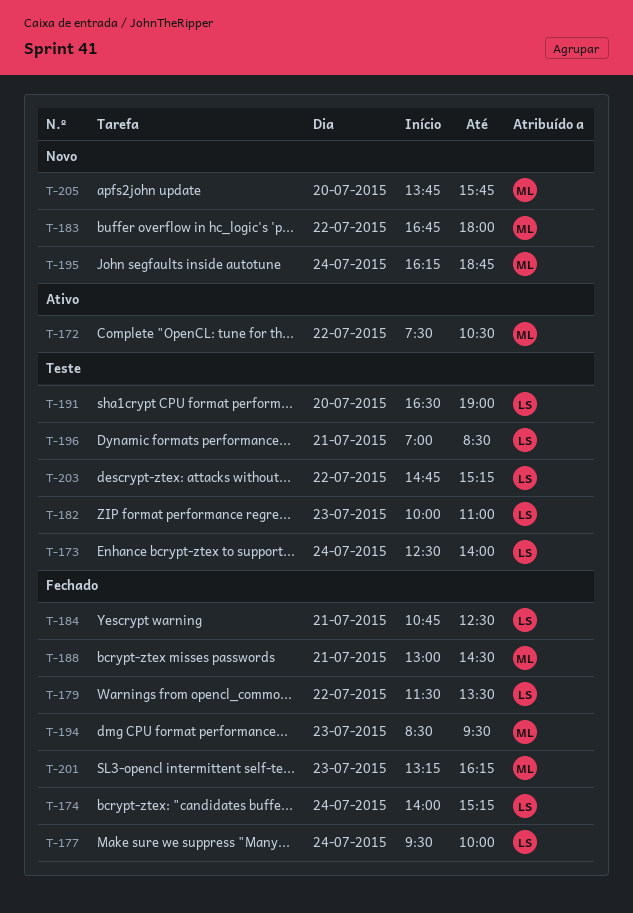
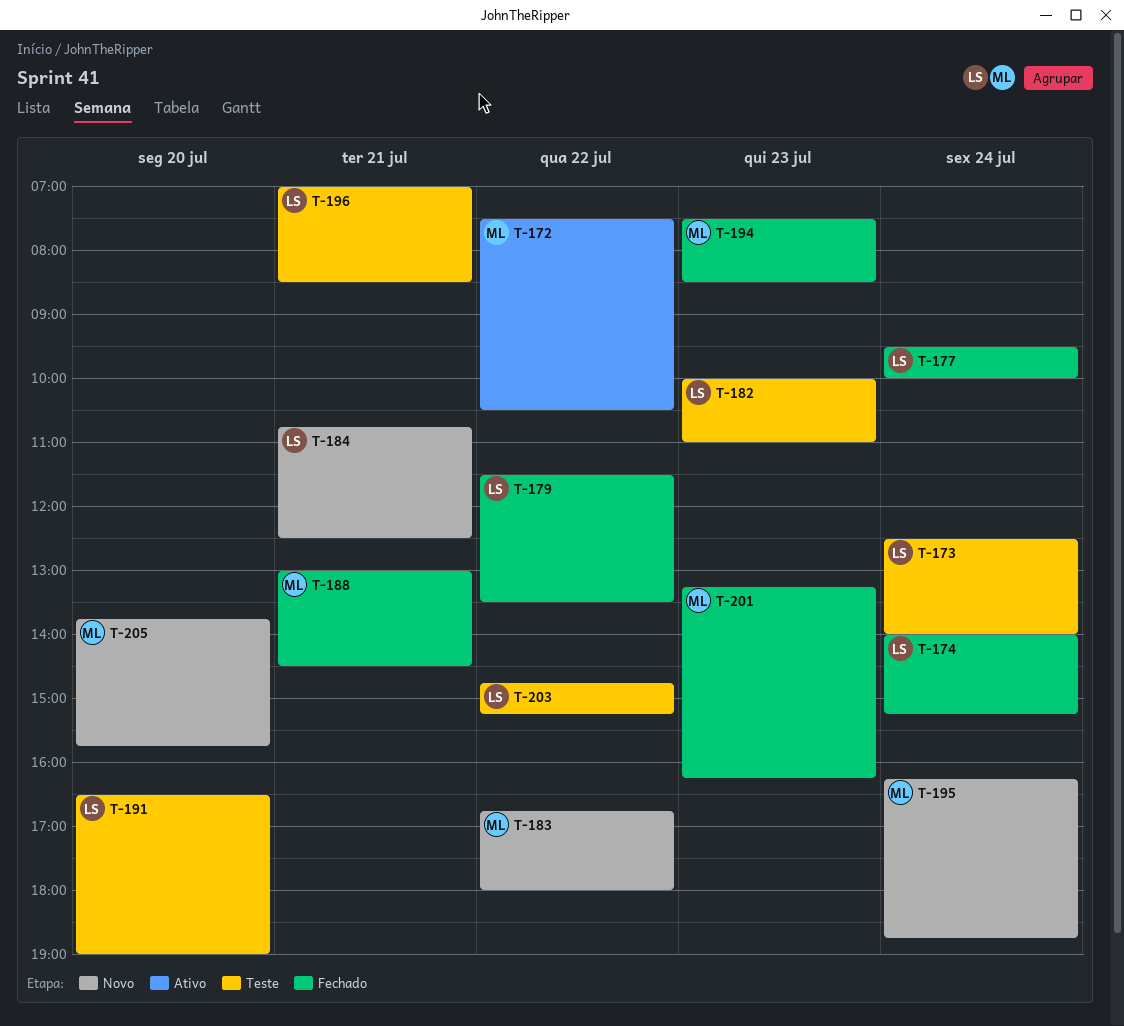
T-184, status: Fechado -> Novo
T-194, begins: 08:30 -> 07:30
T-194, ends: 09:30 -> 08:30

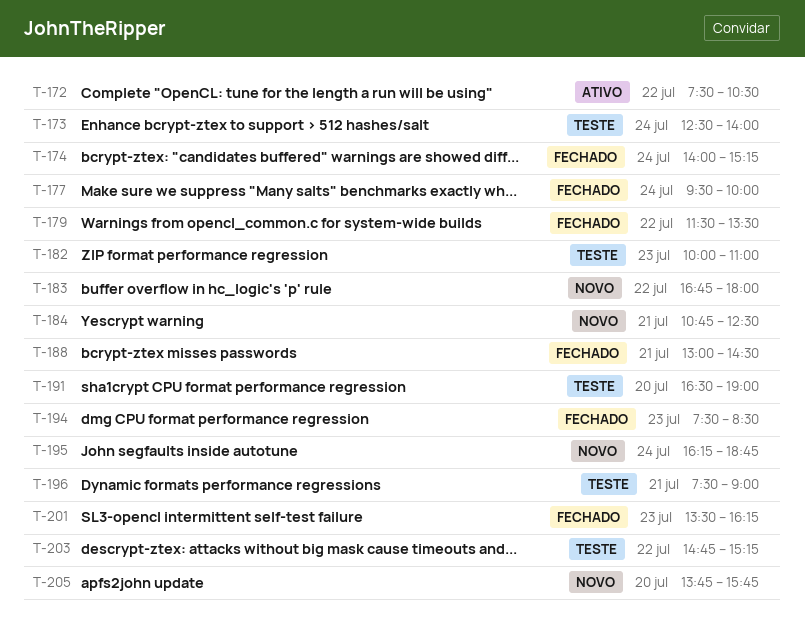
T-196, begins: 07:00 -> 07:30
T-196, ends: 08:30 -> 09:00
T-201, begins: 13:15 -> 13:30

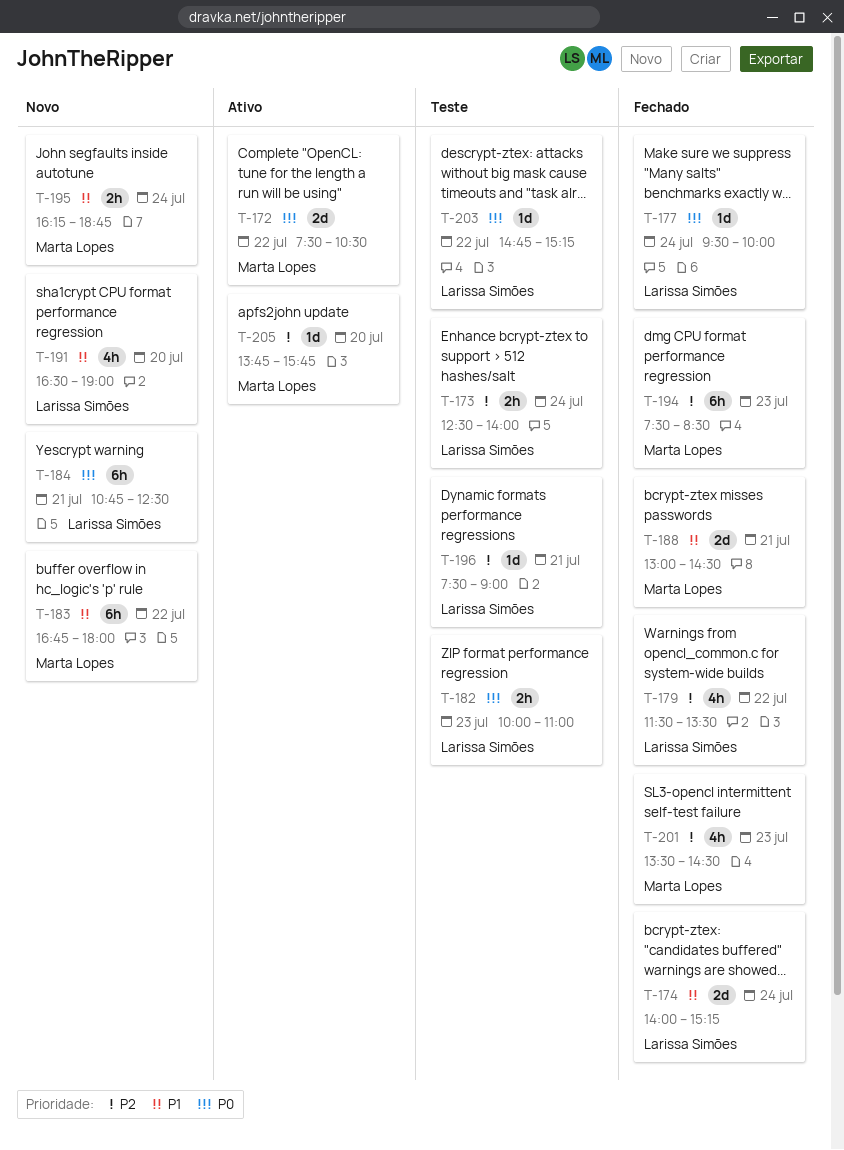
T-191, status: Teste -> Novo
T-201, ends: 16:15 -> 14:30
T-205, status: Novo -> Ativo

